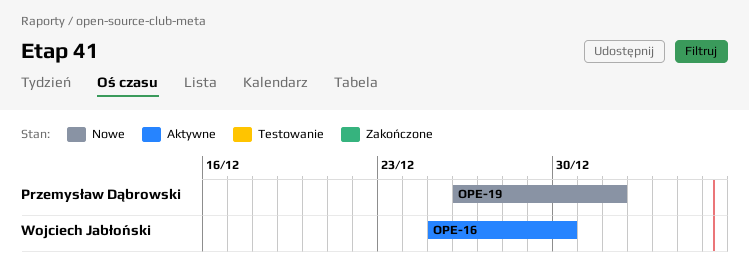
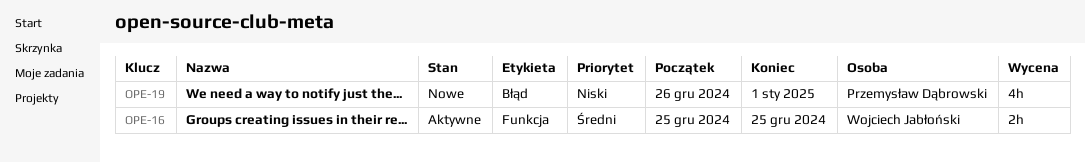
OPE-16, due: Dec 30 -> Dec 25

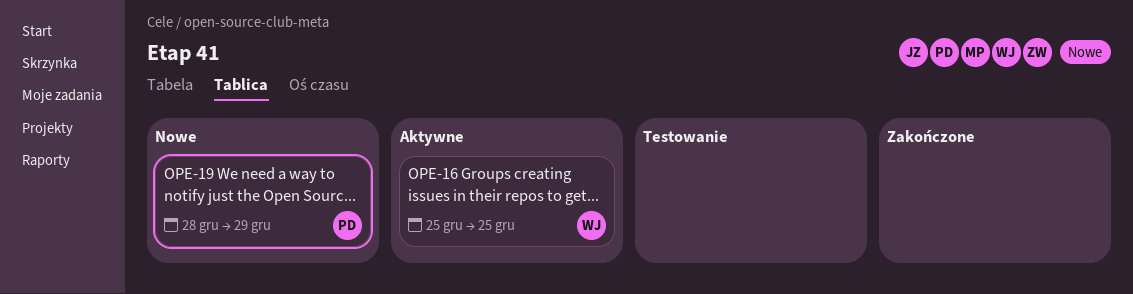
OPE-19, start: Dec 26 -> Dec 28
OPE-19, due: Jan 1 -> Dec 29

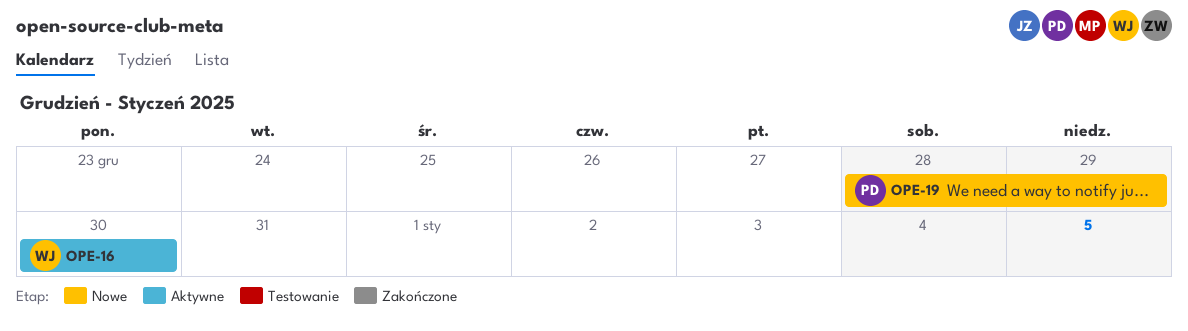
OPE-16, start: Dec 25 -> Dec 30
OPE-16, due: Dec 25 -> Dec 30

